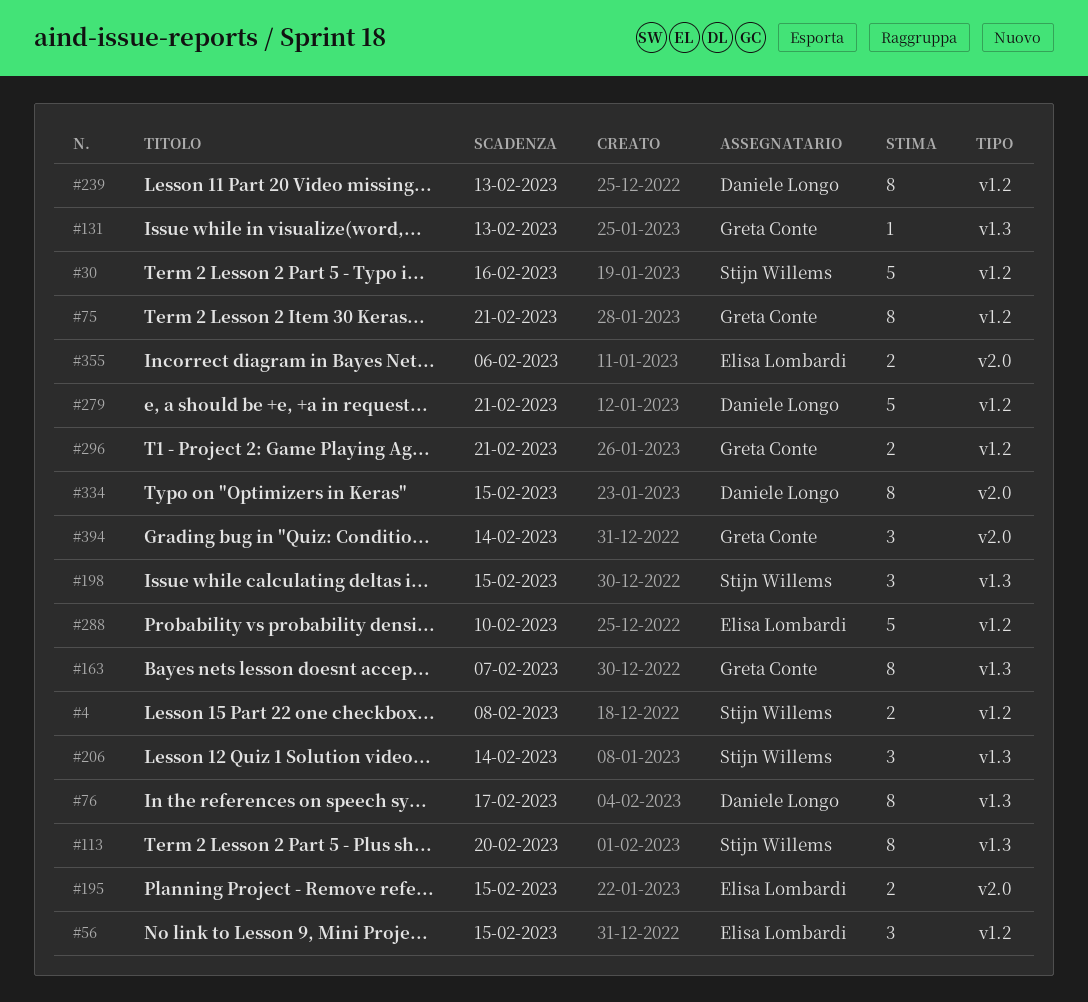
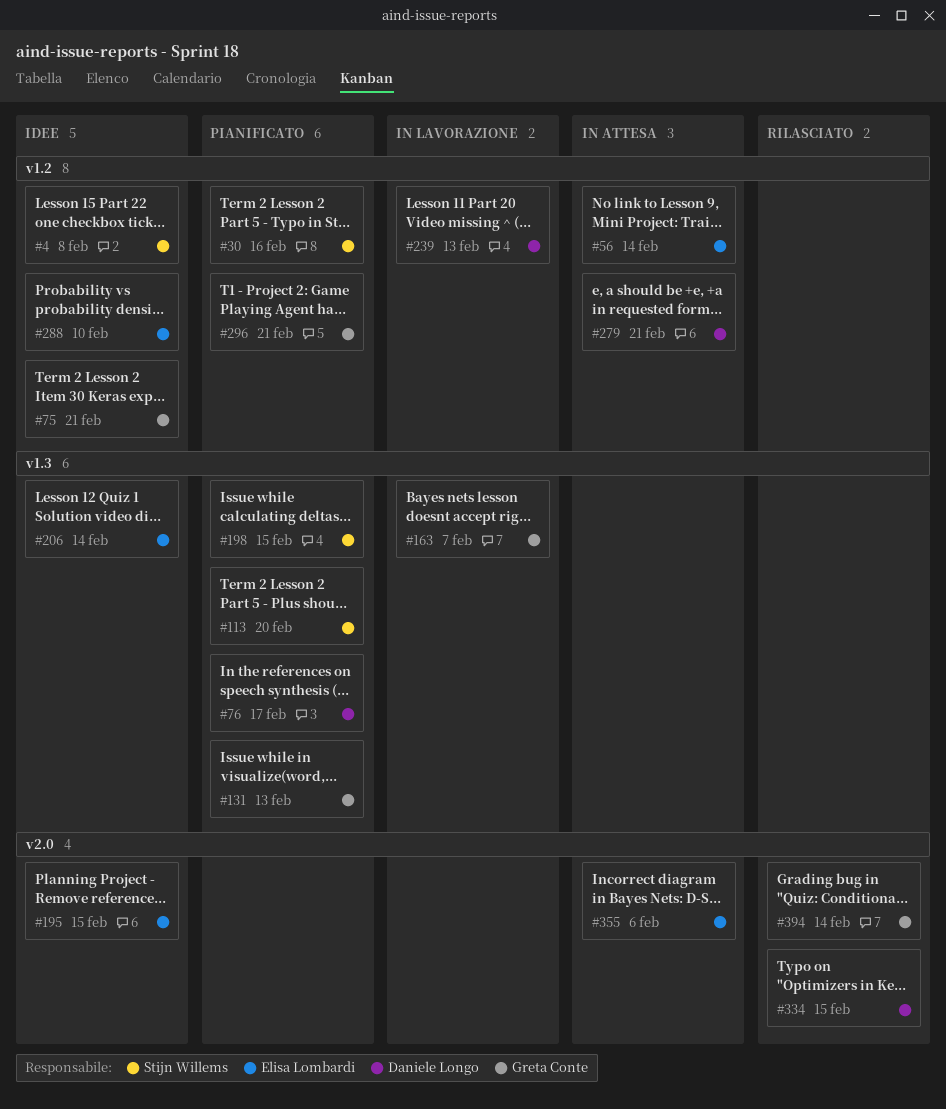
#56, due: Feb 15 -> Feb 14
#206, owner: Stijn Willems -> Elisa Lombardi

